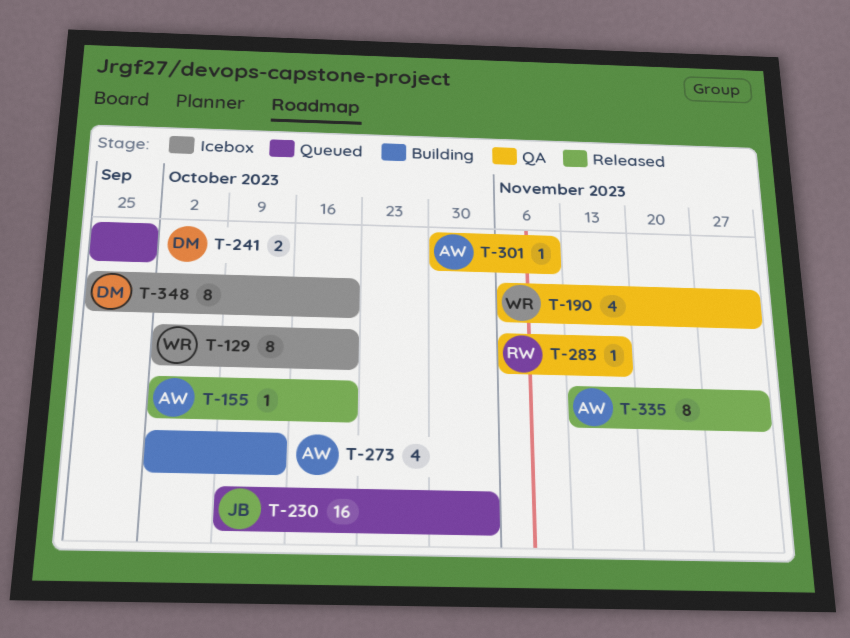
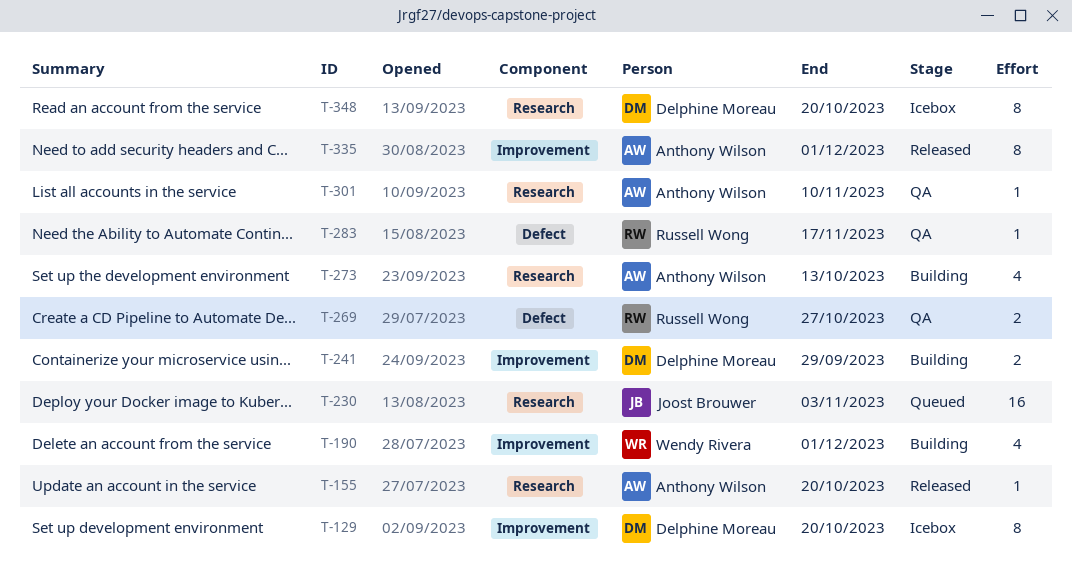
T-129, owner: Wendy Rivera -> Delphine Moreau
T-190, status: QA -> Building
T-241, status: Queued -> Building
T-269: none -> present

